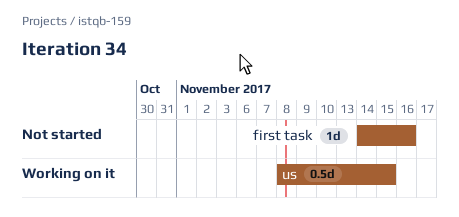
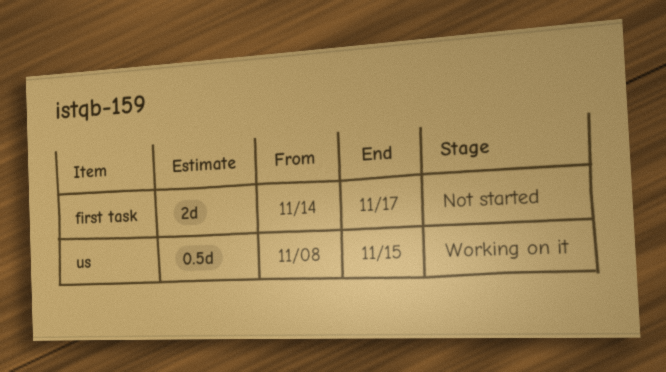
first task, estimate: 1d -> 2d
first task, due: Nov 16 -> Nov 17

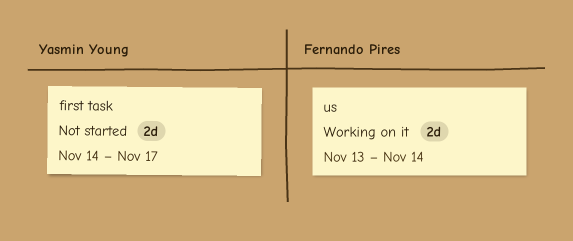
us, estimate: 0.5d -> 2d
us, start: Nov 8 -> Nov 13
us, due: Nov 15 -> Nov 14

